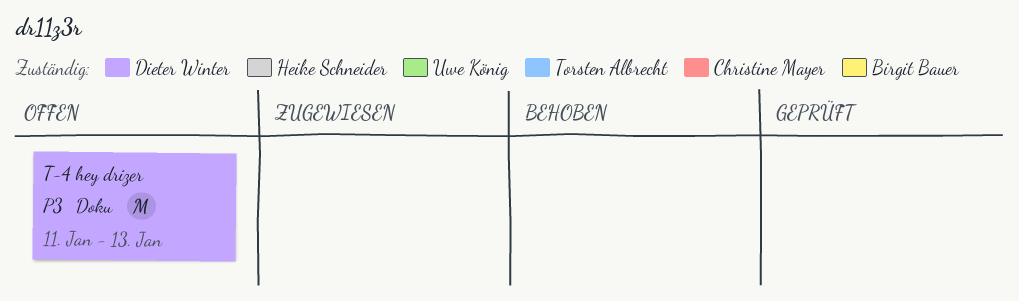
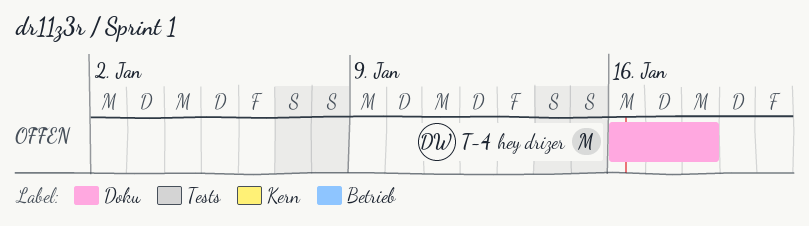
T-4, start: Jan 11 -> Jan 16
T-4, due: Jan 13 -> Jan 18

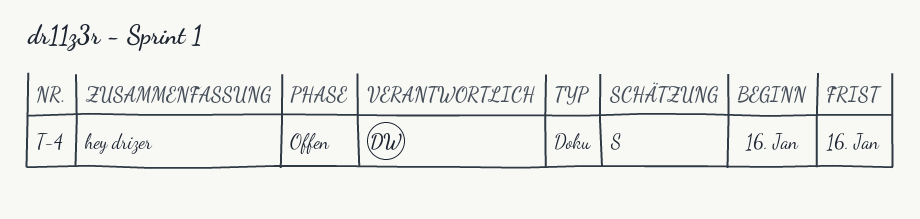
T-4, estimate: M -> S
T-4, due: Jan 18 -> Jan 16

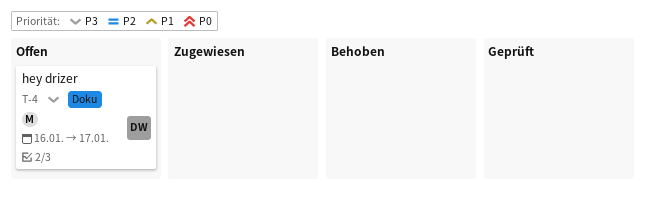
T-4, estimate: S -> M
T-4, due: Jan 16 -> Jan 17

